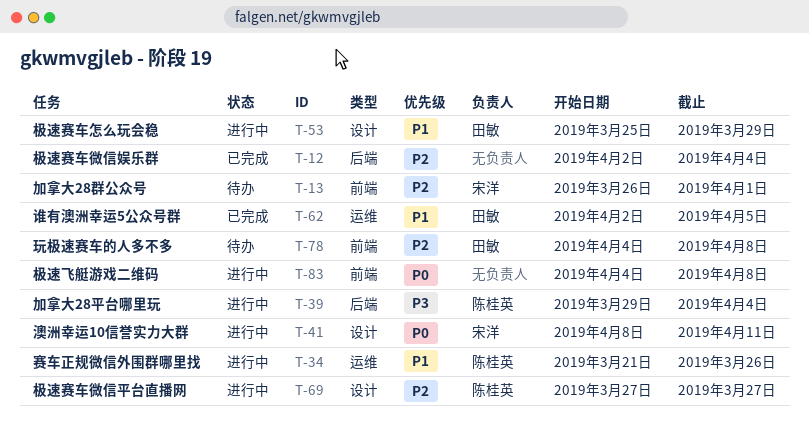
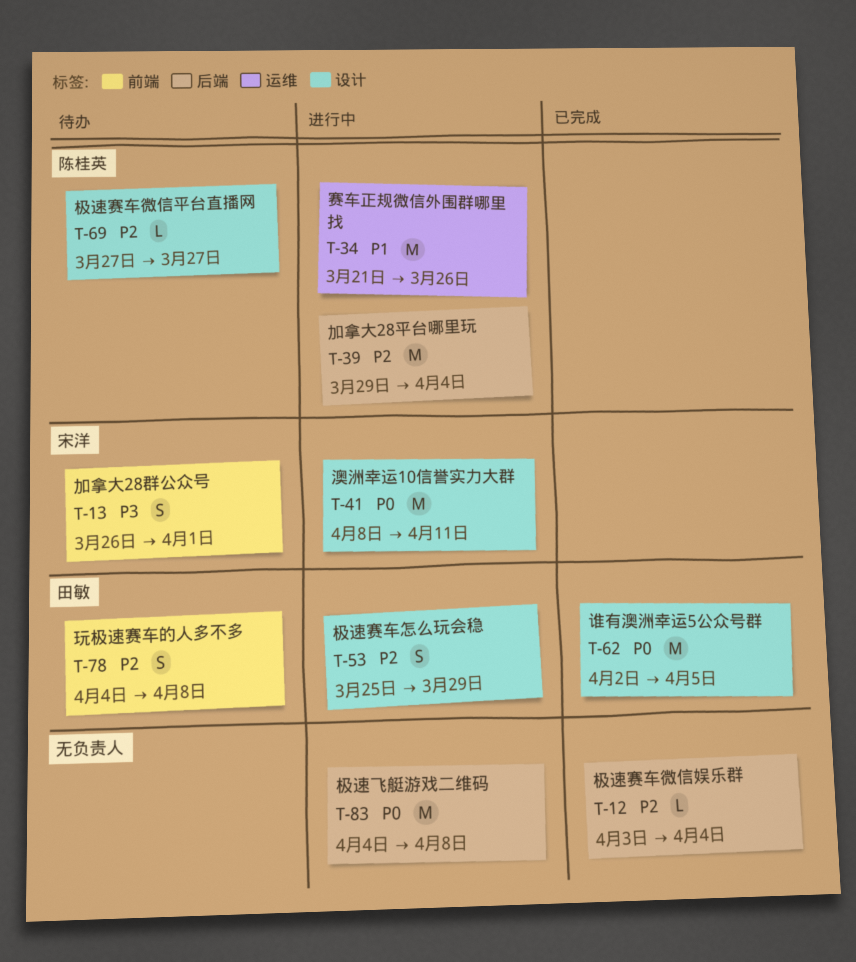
T-12, start: Apr 2 -> Apr 3
T-13, priority: P2 -> P3
T-39, priority: P3 -> P2
T-53, priority: P1 -> P2
T-62, priority: P1 -> P0
T-62, label: 运维 -> 设计
T-69, status: 进行中 -> 待办
T-83, label: 前端 -> 后端

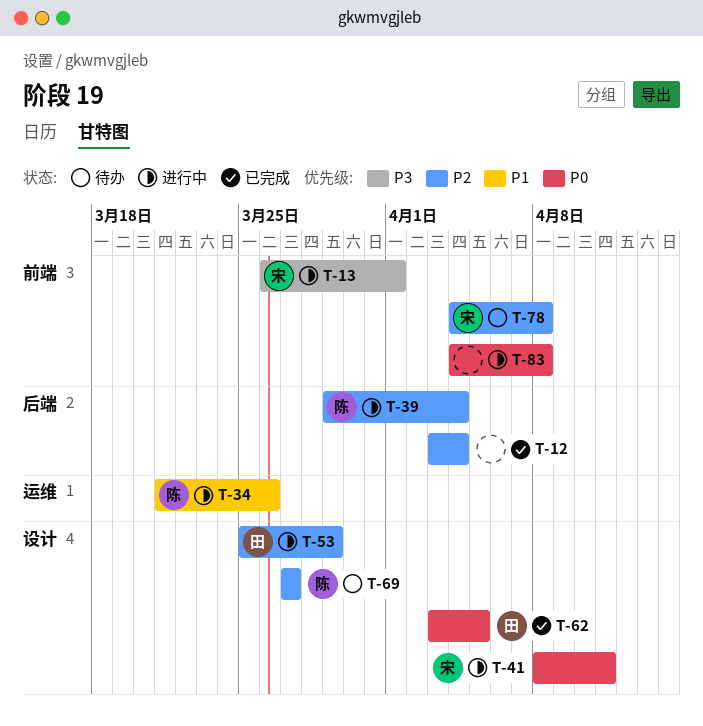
T-13, status: 待办 -> 进行中
T-62, start: Apr 2 -> Apr 3
T-78, owner: 田敏 -> 宋洋
T-83, label: 后端 -> 前端

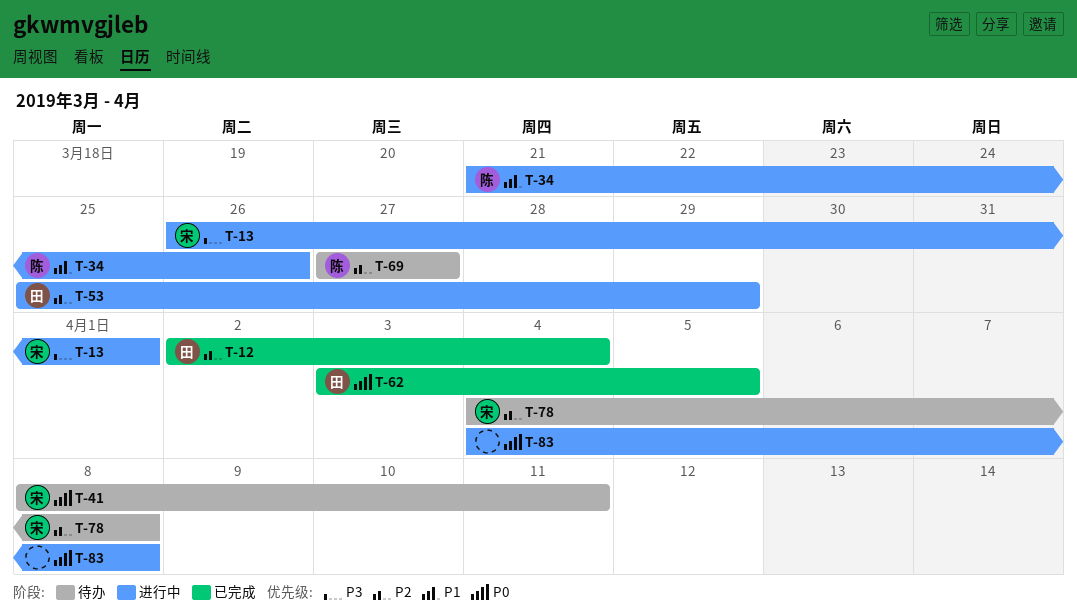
T-12, owner: none -> 田
T-12, start: Apr 3 -> Apr 2
T-39: present -> none
T-41, status: 进行中 -> 待办

